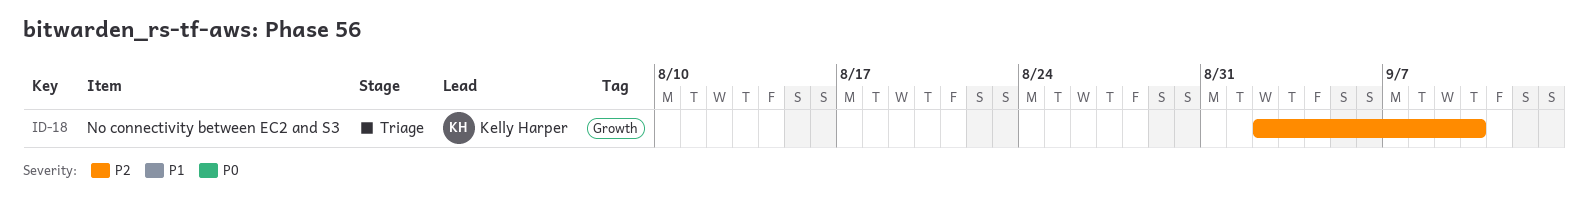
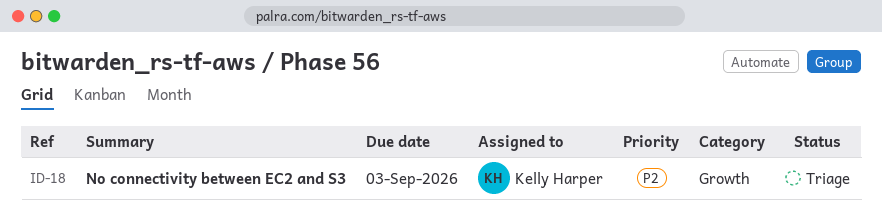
ID-18, due: Sep 10 -> Sep 3

